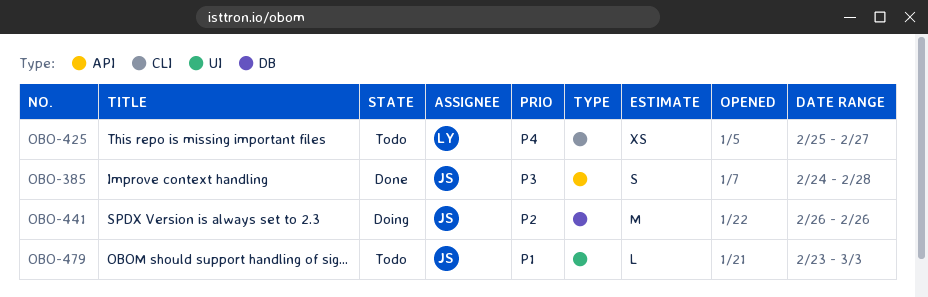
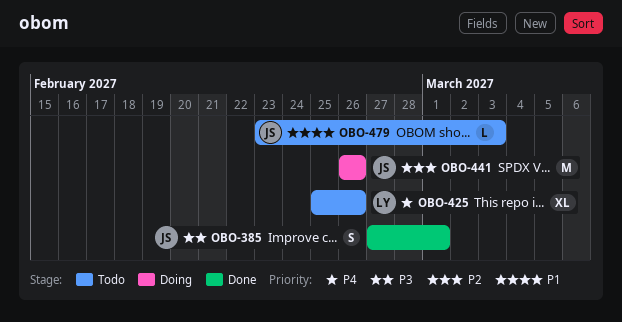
OBO-385, start: Feb 24 -> Feb 27
OBO-385, due: Feb 28 -> Mar 1
OBO-425, estimate: XS -> XL
OBO-425, due: Feb 27 -> Feb 26

